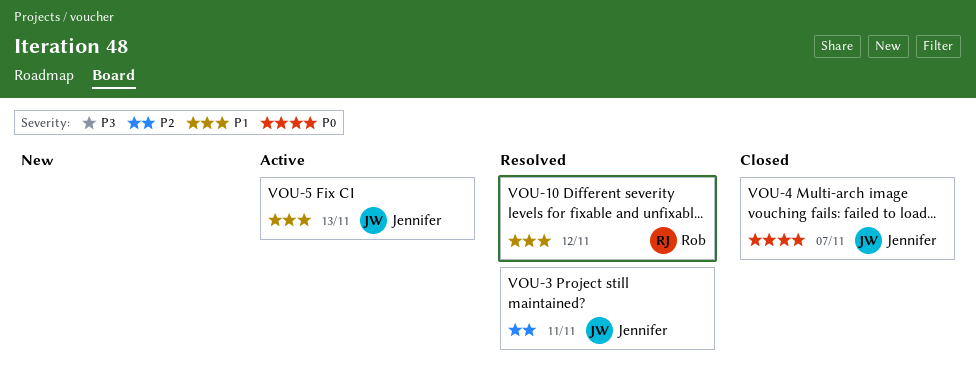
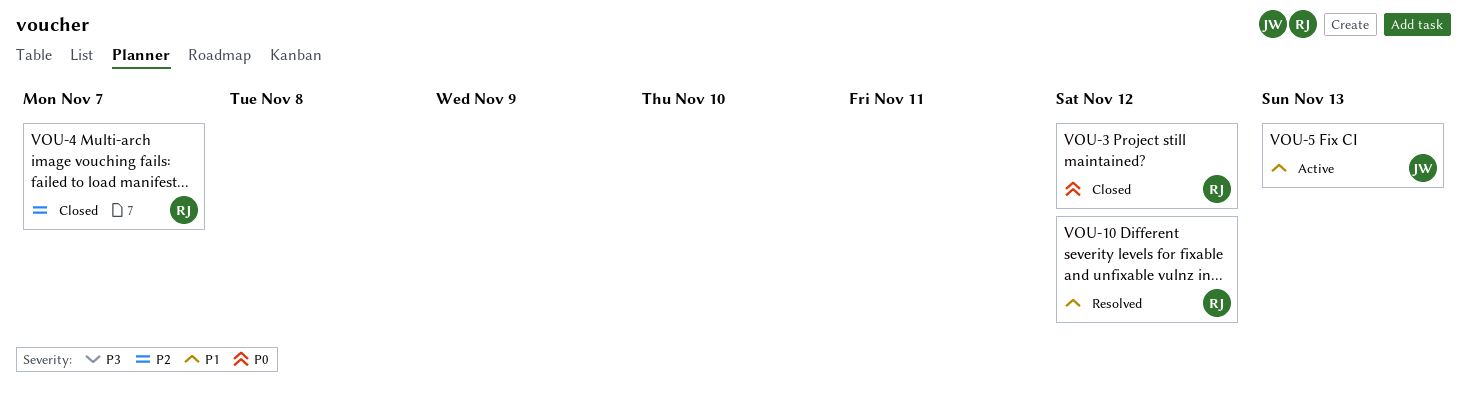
VOU-3, status: Resolved -> Closed
VOU-3, owner: Jennifer -> Rob
VOU-3, priority: P2 -> P0
VOU-3, due: Nov 11 -> Nov 12
VOU-4, owner: Jennifer -> Rob
VOU-4, priority: P0 -> P2

